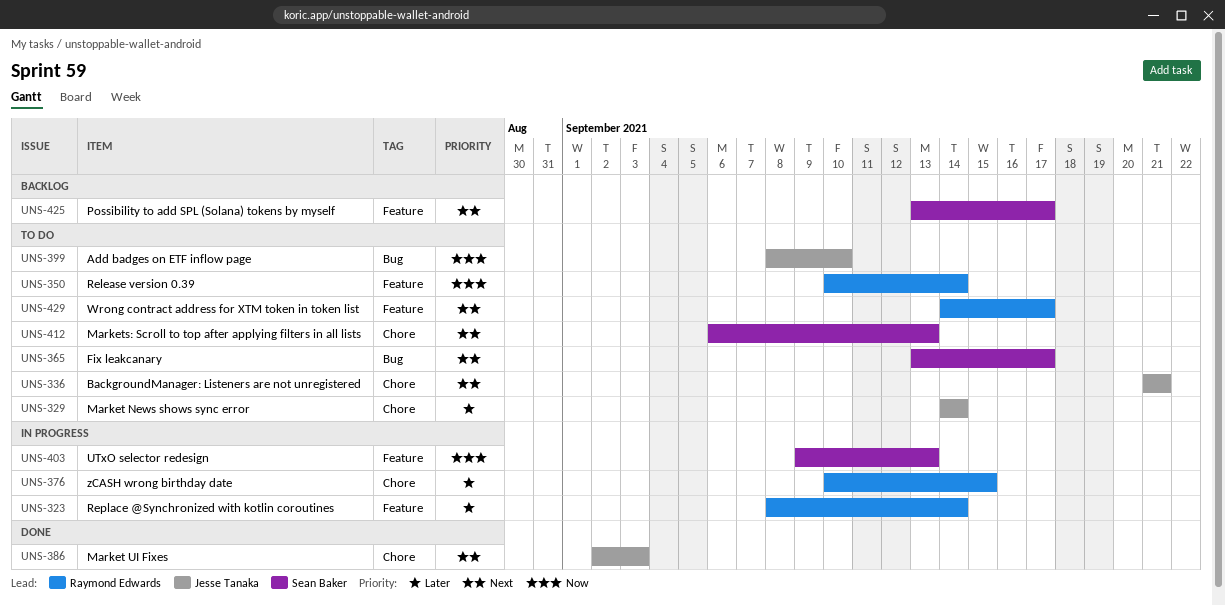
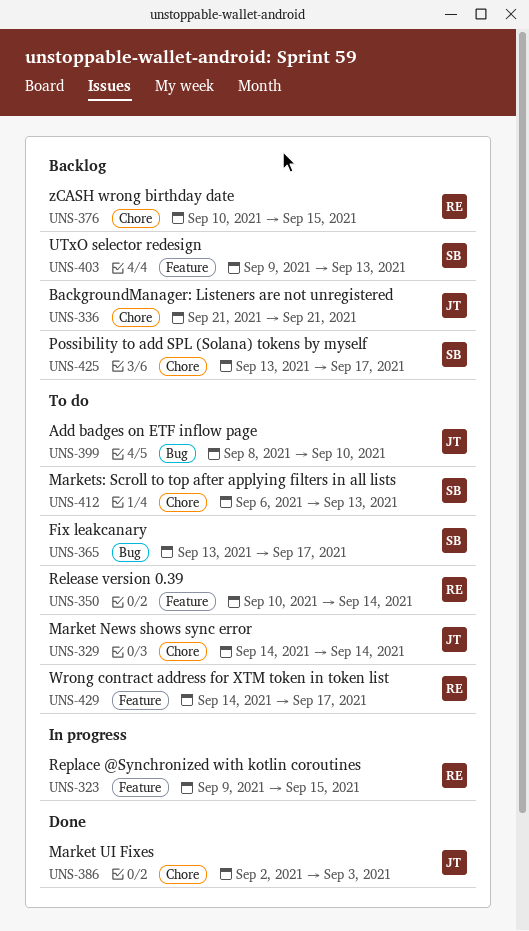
UNS-323, start: Sep 8 -> Sep 9
UNS-323, due: Sep 14 -> Sep 15
UNS-336, status: To do -> Backlog
UNS-376, status: In progress -> Backlog
UNS-403, status: In progress -> Backlog
UNS-425, label: Feature -> Chore

